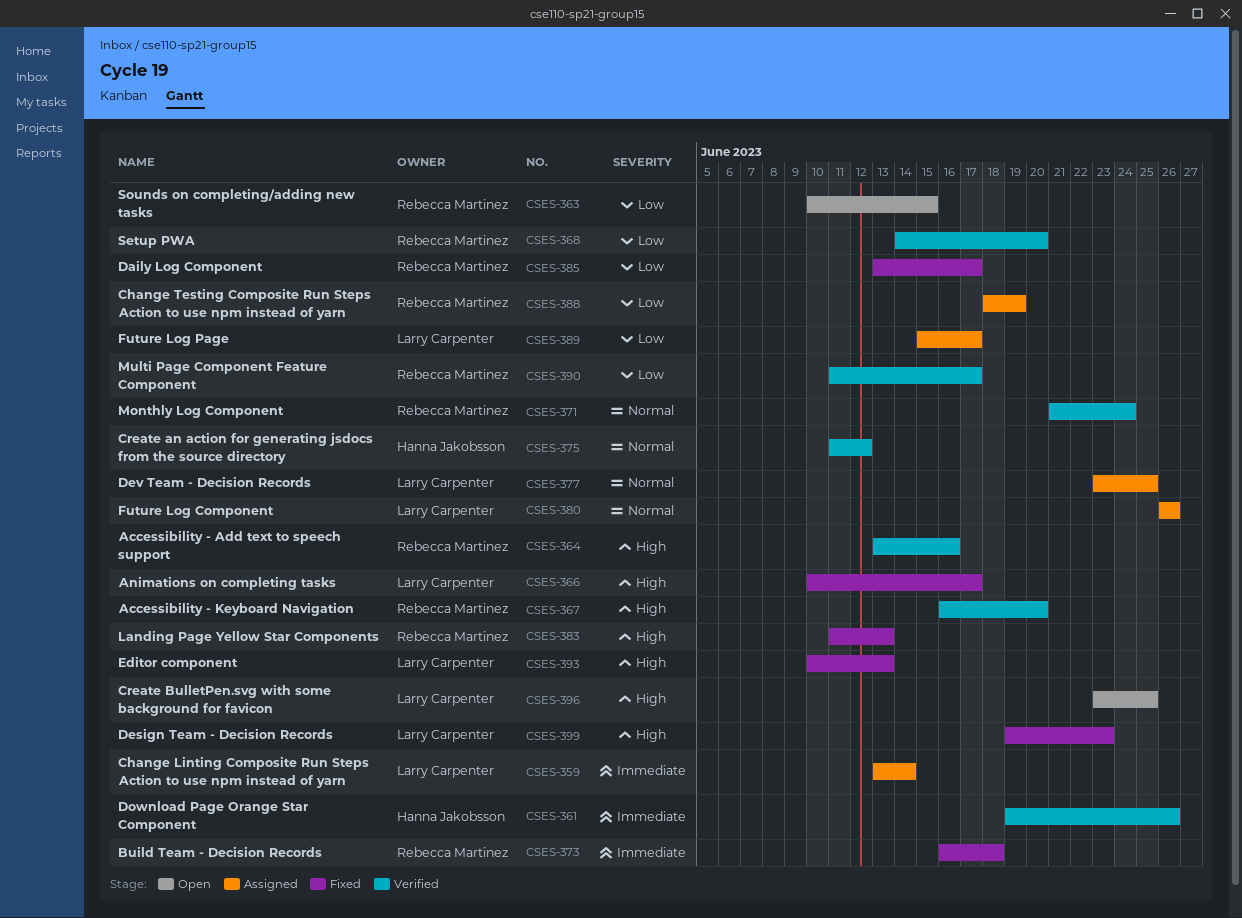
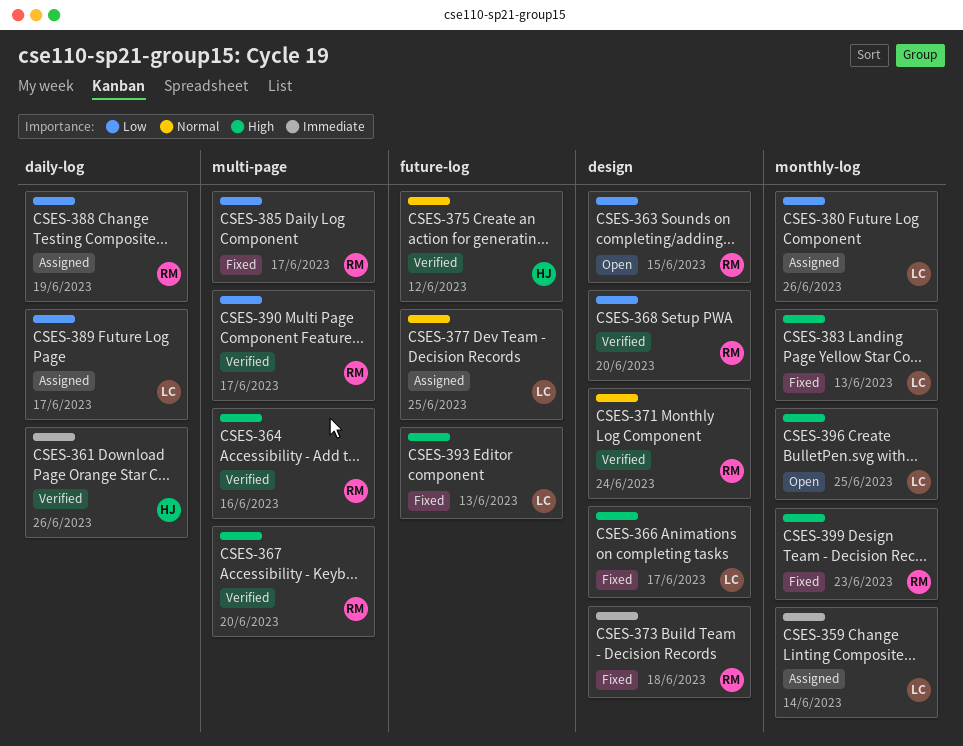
CSES-380, priority: Normal -> Low
CSES-383, owner: Rebecca Martinez -> Larry Carpenter
CSES-399, owner: Larry Carpenter -> Rebecca Martinez

